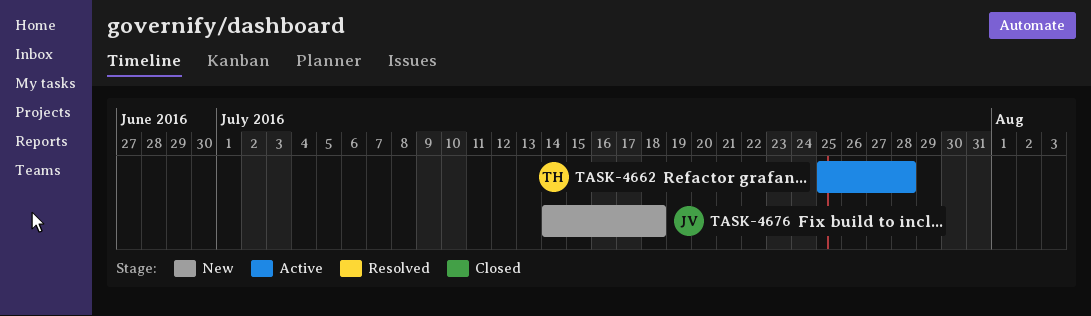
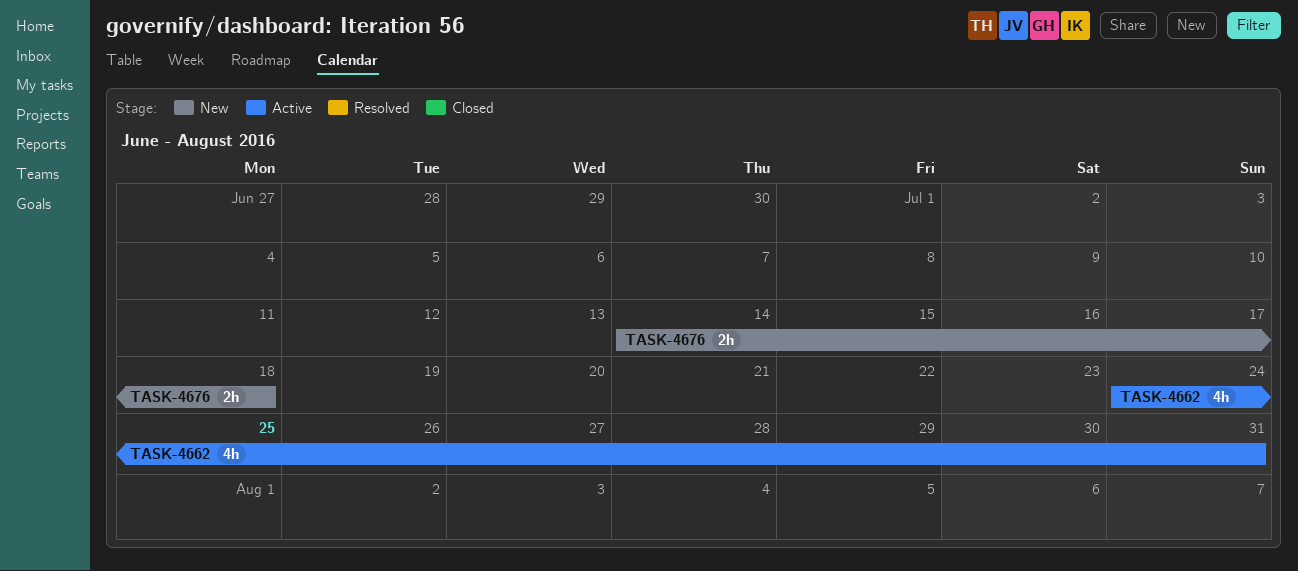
TASK-4662, start: Jul 25 -> Jul 24
TASK-4662, due: Jul 28 -> Jul 31

